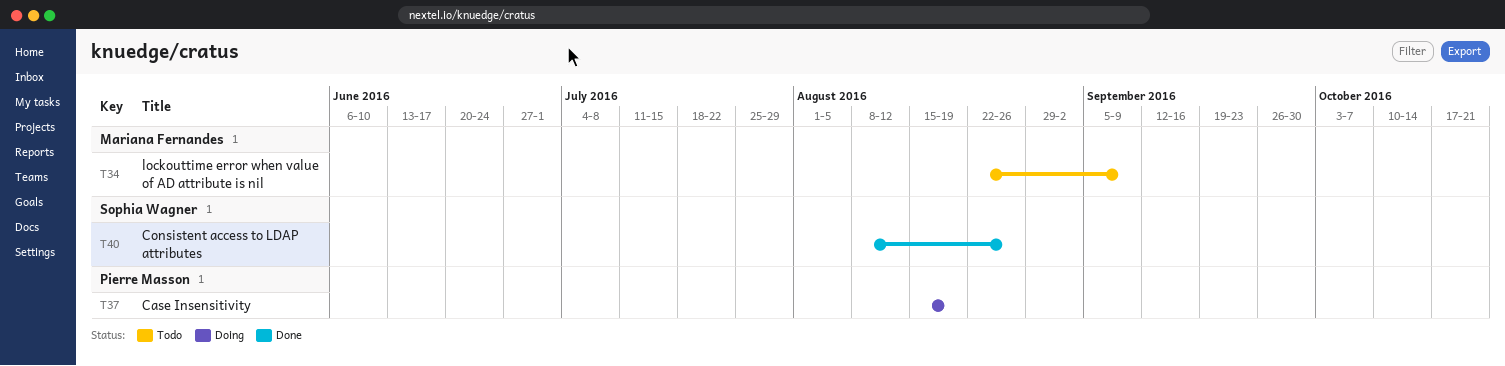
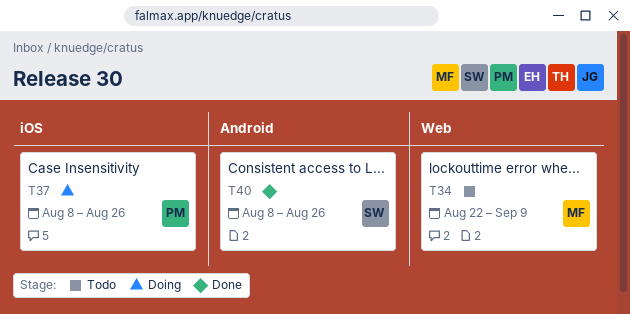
T37, start: Aug 15 -> Aug 8
T37, due: Aug 19 -> Aug 26

